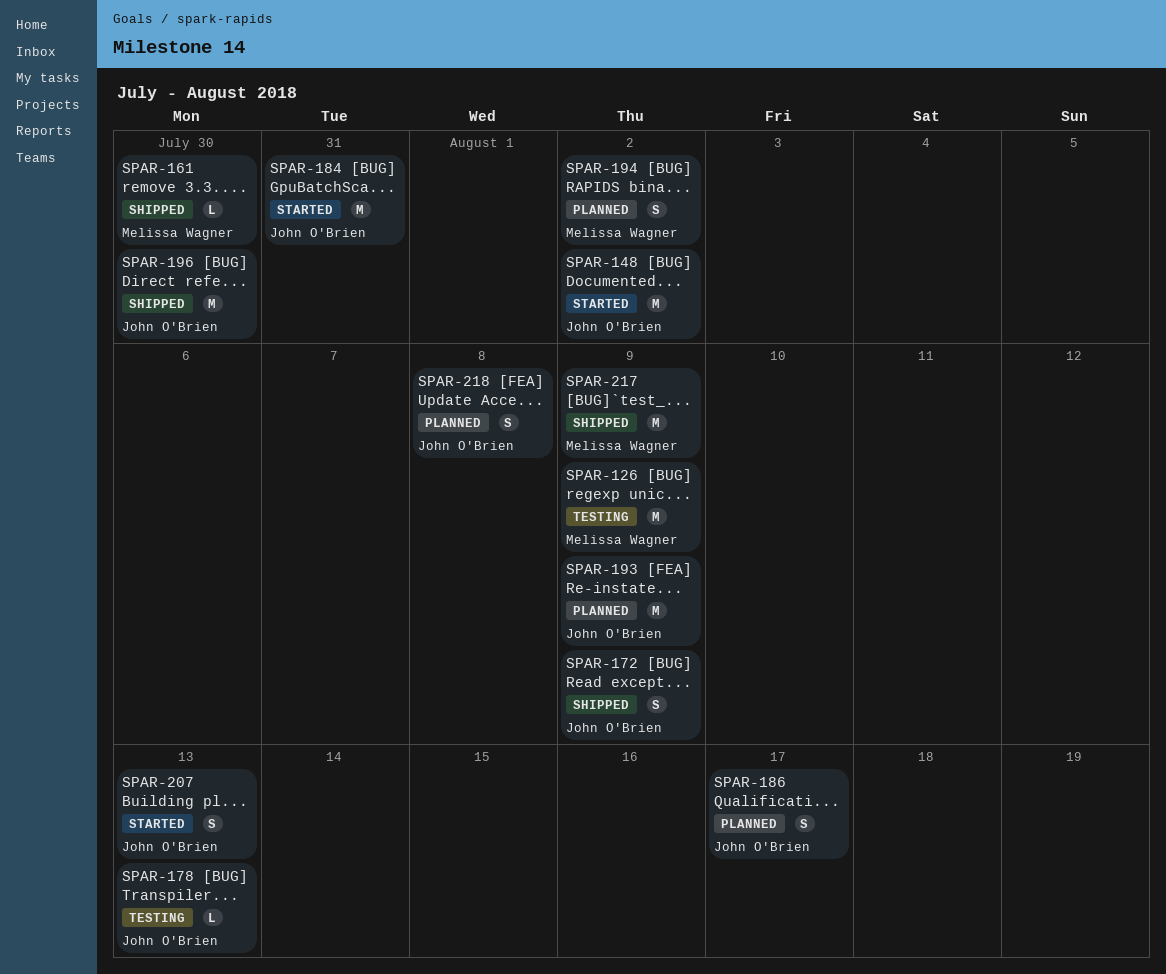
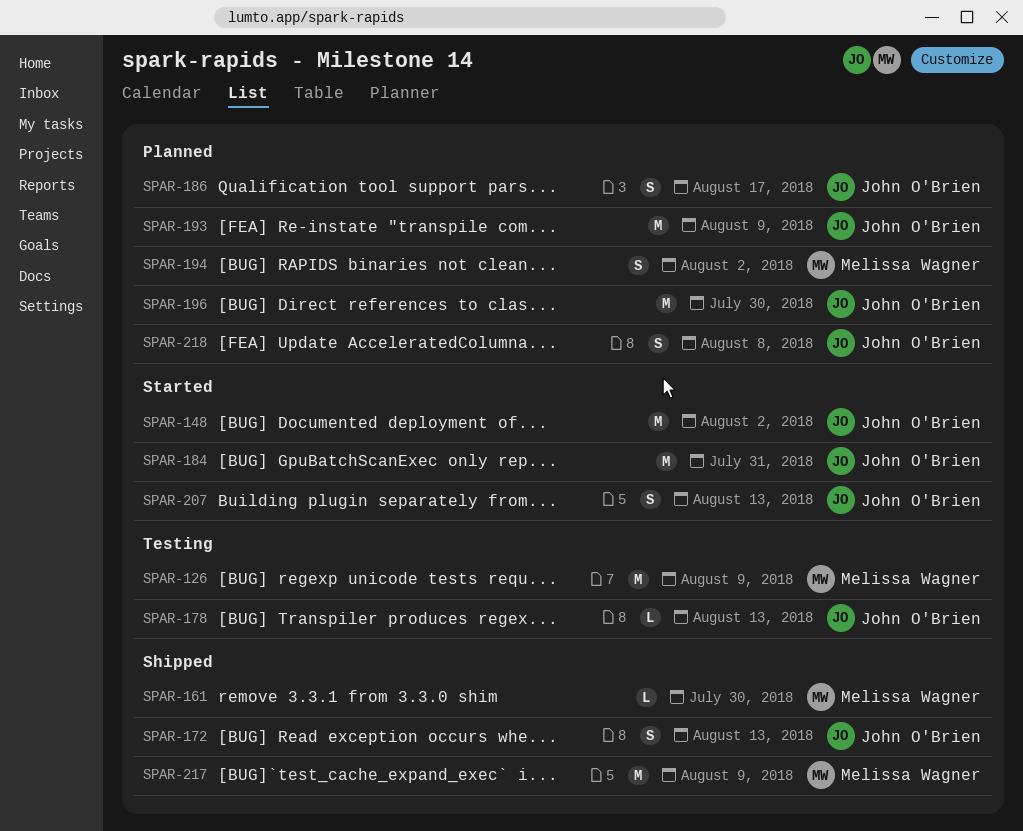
SPAR-172, due: Aug 9 -> Aug 13
SPAR-196, status: Shipped -> Planned

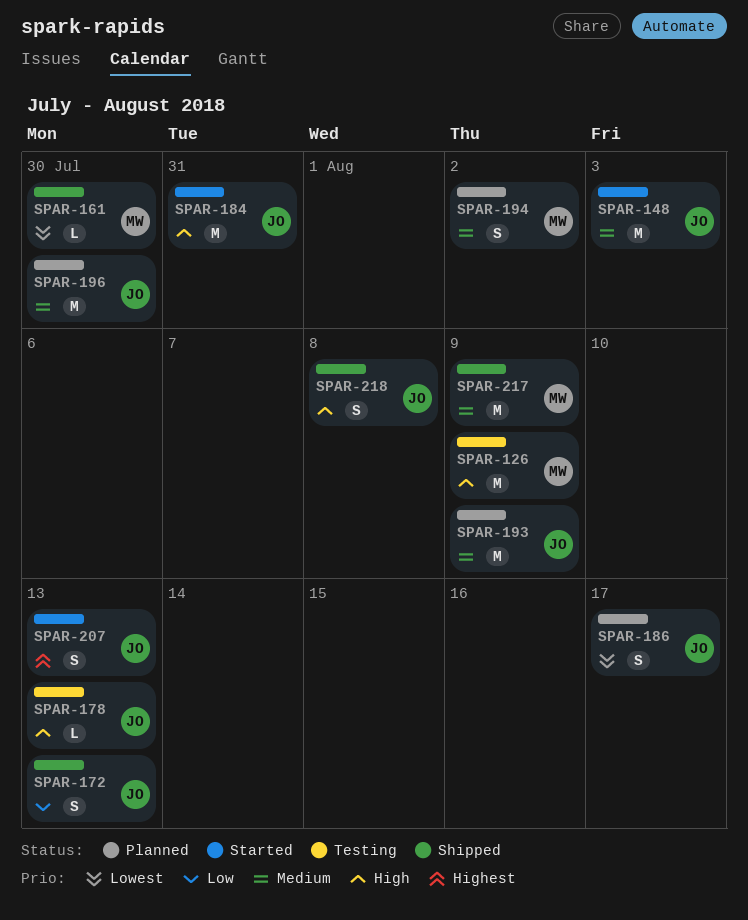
SPAR-148, due: Aug 2 -> Aug 3
SPAR-218, status: Planned -> Shipped

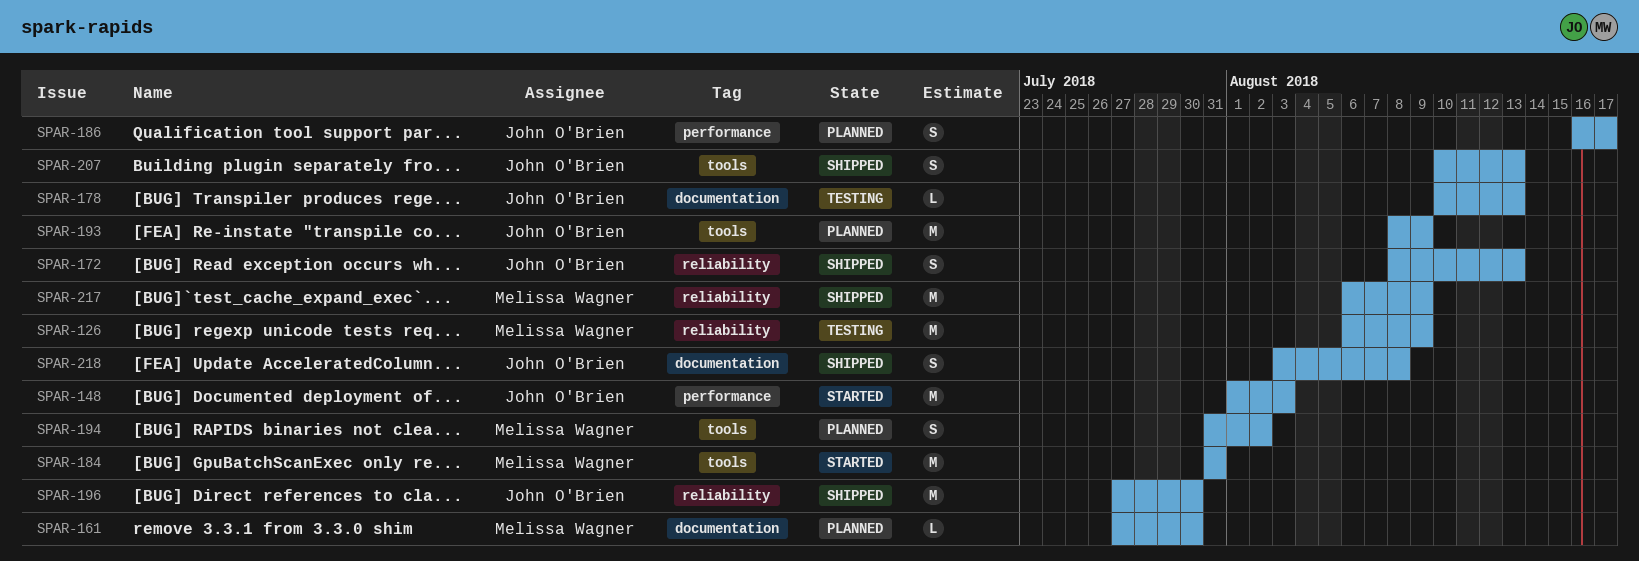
SPAR-161, status: Shipped -> Planned
SPAR-184, owner: John O'Brien -> Melissa Wagner
SPAR-196, status: Planned -> Shipped
SPAR-207, status: Started -> Shipped

